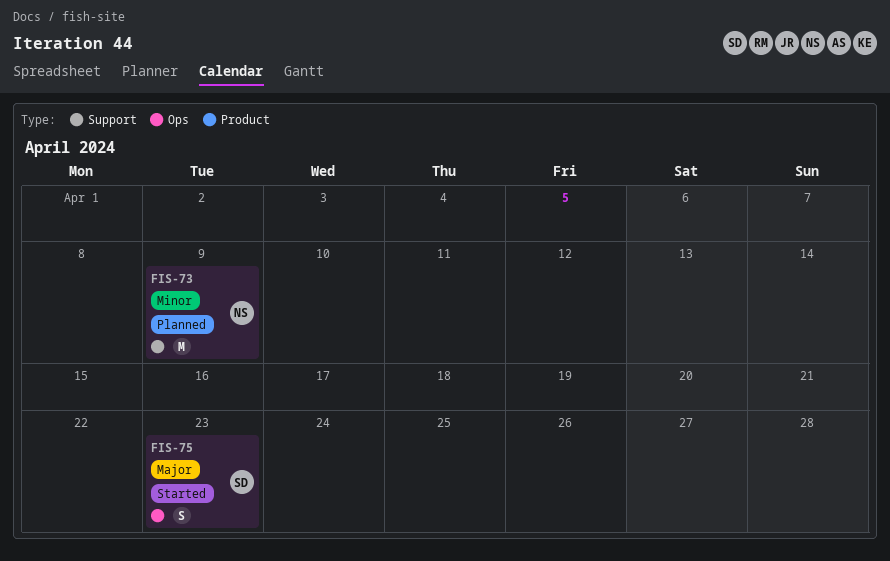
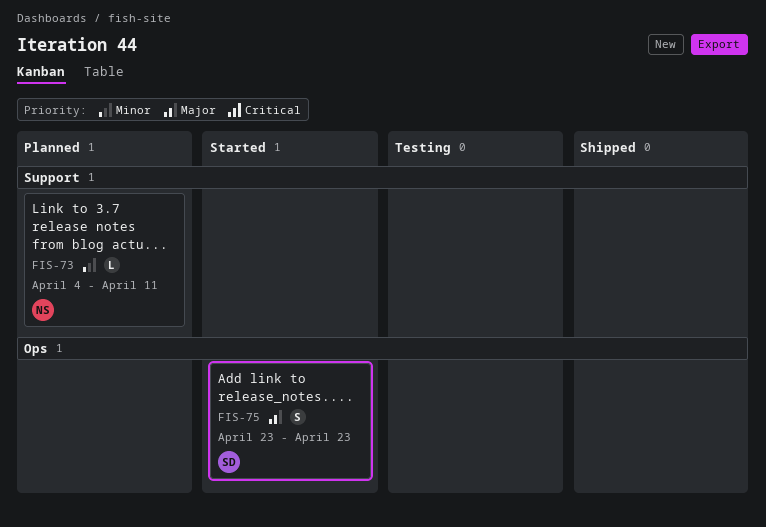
FIS-73, estimate: M -> L
FIS-73, due: Apr 9 -> Apr 11

